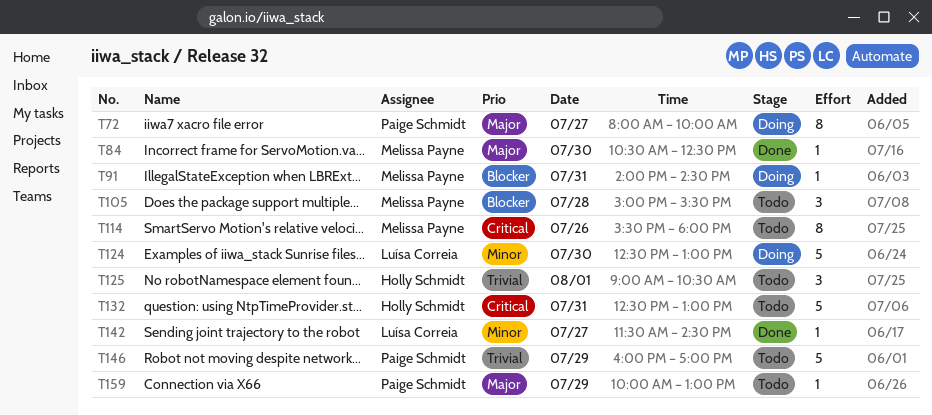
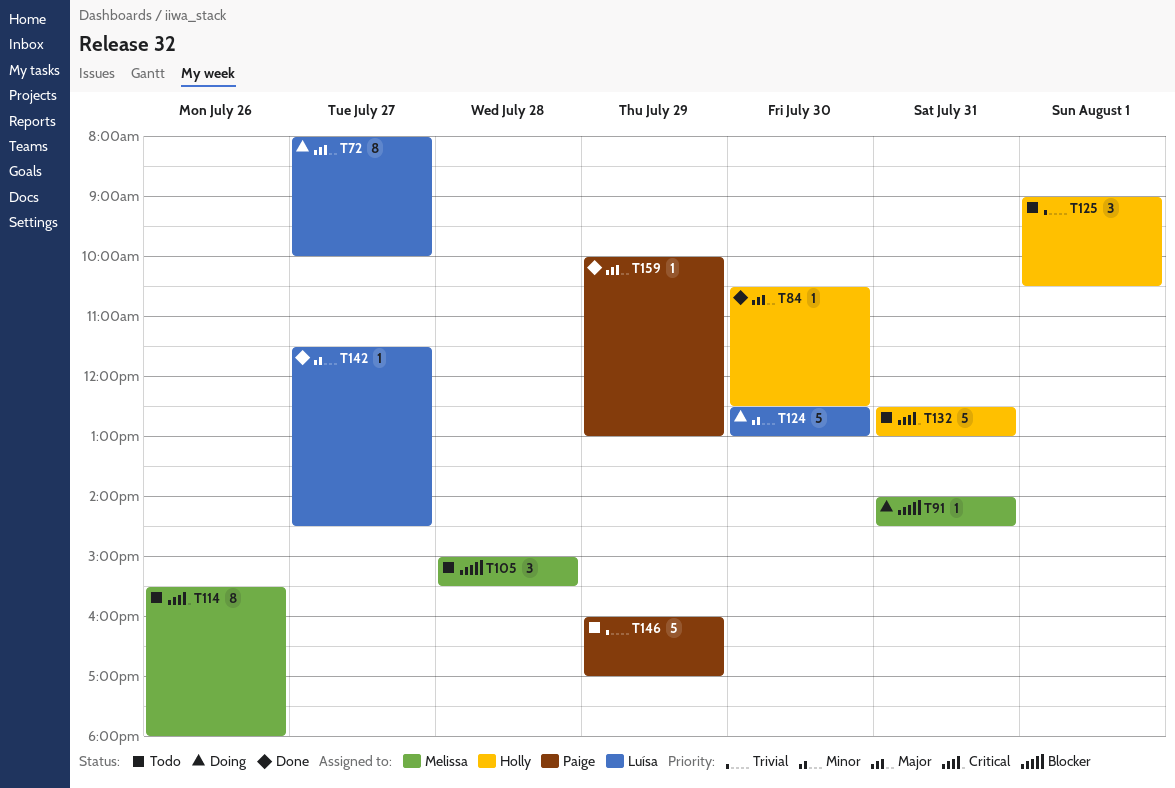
T72, owner: Paige Schmidt -> Luísa Correia
T84, owner: Melissa Payne -> Holly Schmidt
T159, status: Todo -> Done

